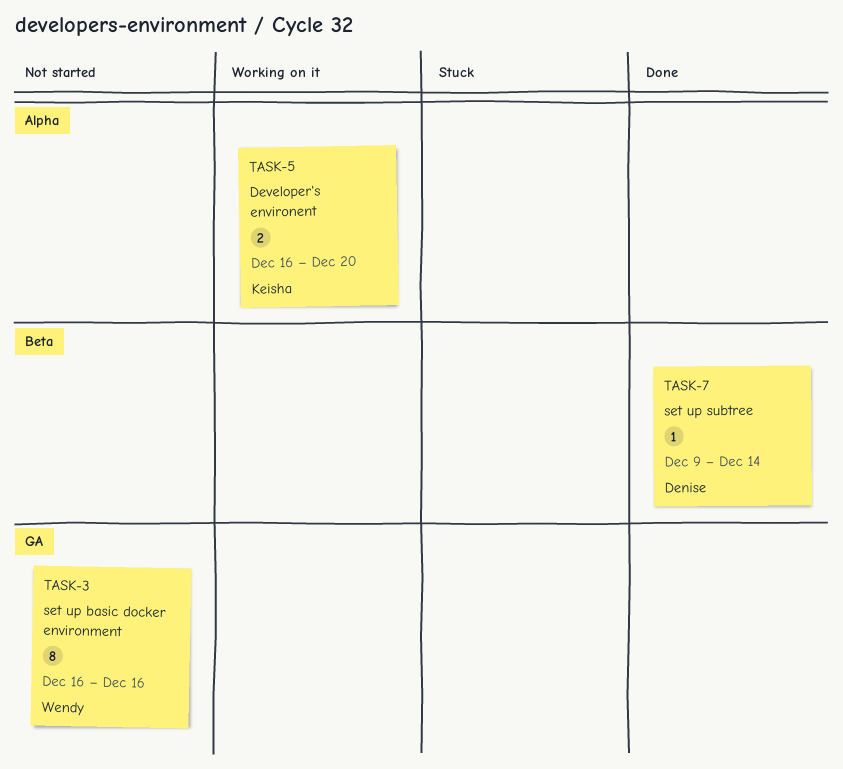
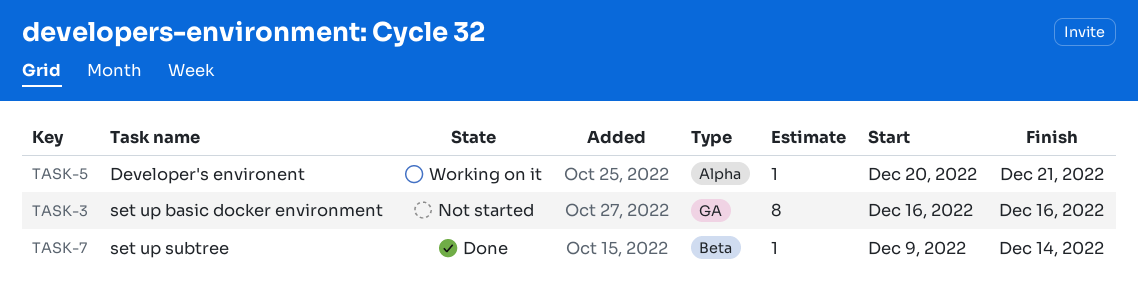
TASK-5, estimate: 2 -> 1
TASK-5, start: Dec 16 -> Dec 20
TASK-5, due: Dec 20 -> Dec 21

